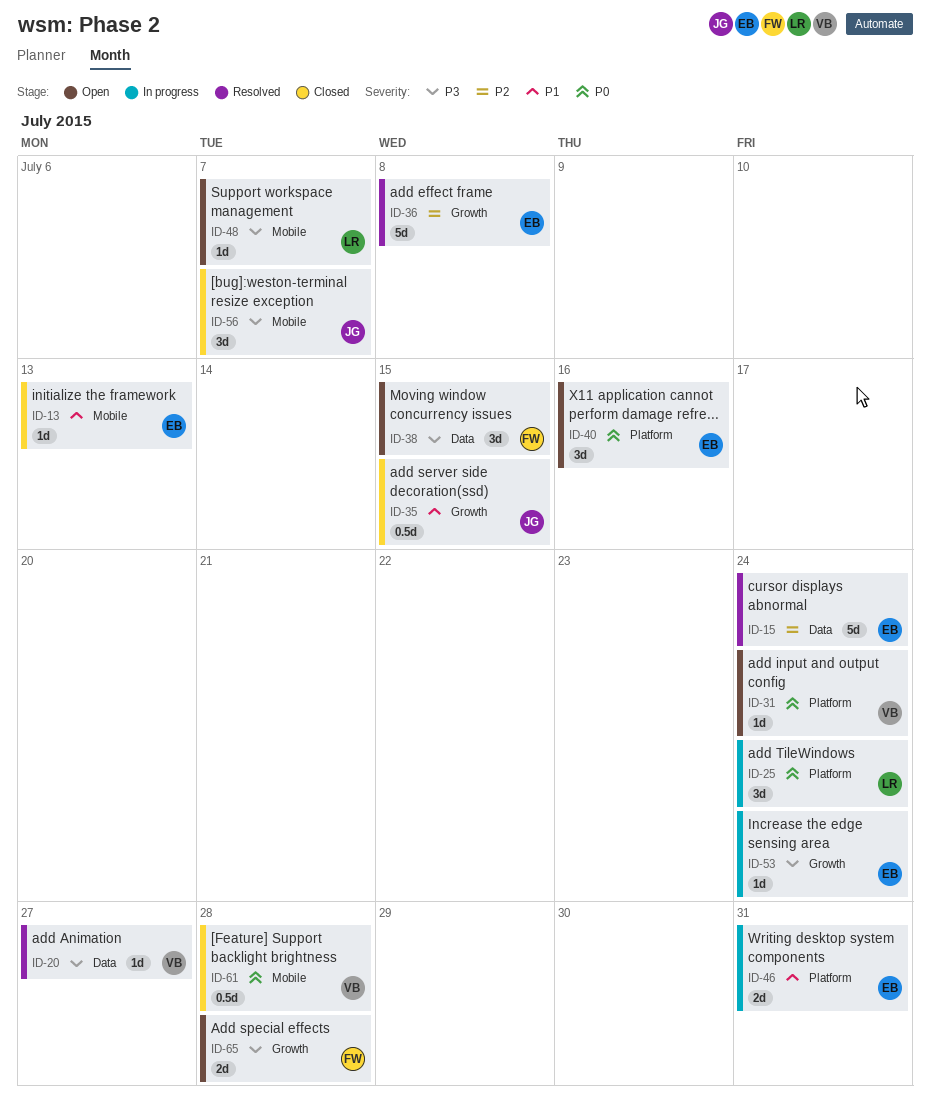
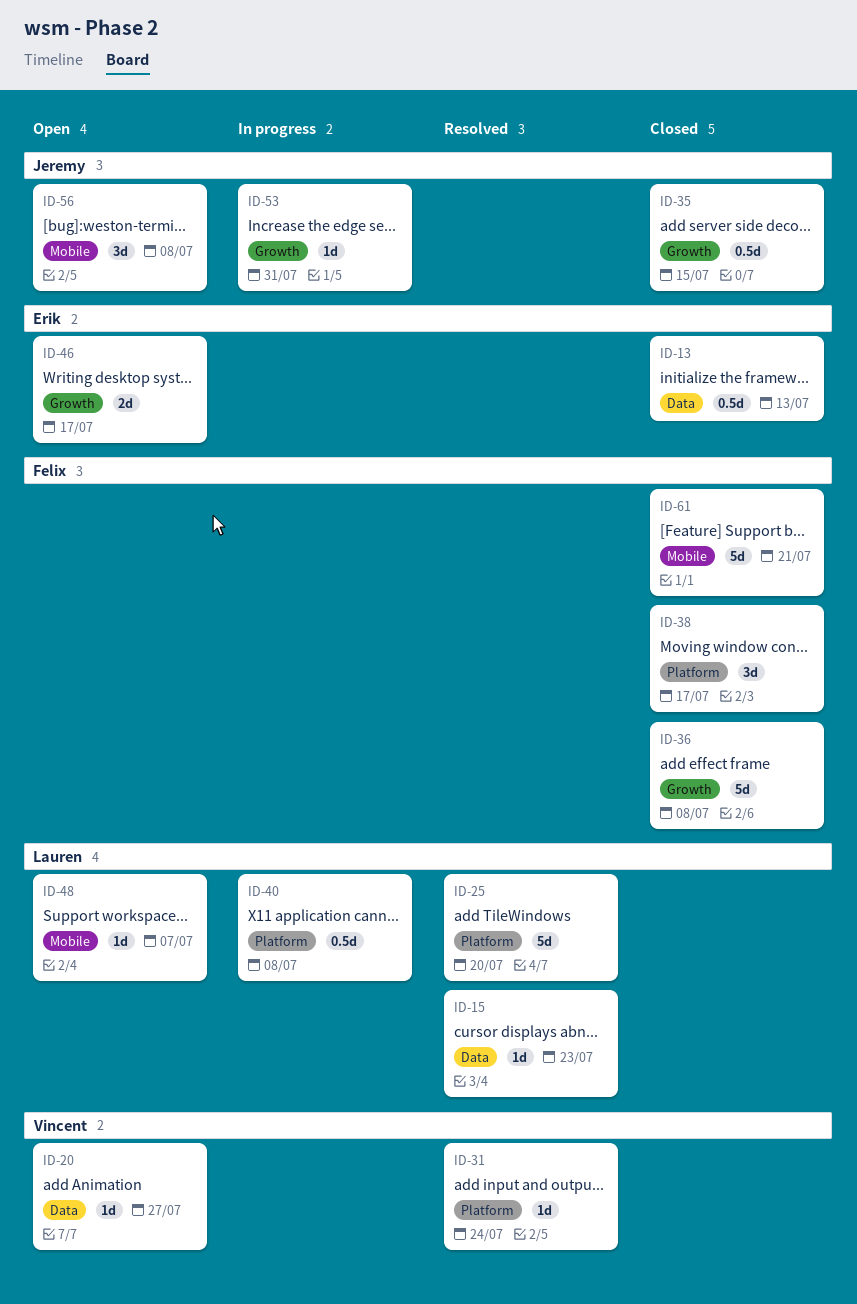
ID-13, label: Mobile -> Data
ID-13, estimate: 1d -> 0.5d
ID-15, owner: Erik -> Lauren
ID-15, estimate: 5d -> 1d
ID-15, due: Jul 24 -> Jul 23
ID-20, status: Resolved -> Open
ID-25, status: In progress -> Resolved
ID-25, estimate: 3d -> 5d
ID-25, due: Jul 24 -> Jul 20
ID-31, status: Open -> Resolved
ID-36, status: Resolved -> Closed
ID-36, owner: Erik -> Felix
ID-38, status: Open -> Closed
ID-38, label: Data -> Platform
ID-38, due: Jul 15 -> Jul 17
ID-40, status: Open -> In progress
ID-40, owner: Erik -> Lauren
ID-40, estimate: 3d -> 0.5d
ID-40, due: Jul 16 -> Jul 8
ID-46, status: In progress -> Open
ID-46, label: Platform -> Growth
ID-46, due: Jul 31 -> Jul 17
ID-53, owner: Erik -> Jeremy
ID-53, due: Jul 24 -> Jul 31
ID-56, status: Closed -> Open
ID-56, due: Jul 7 -> Jul 8
ID-61, owner: Vincent -> Felix
ID-61, estimate: 0.5d -> 5d
ID-61, due: Jul 28 -> Jul 21
ID-65: present -> none

